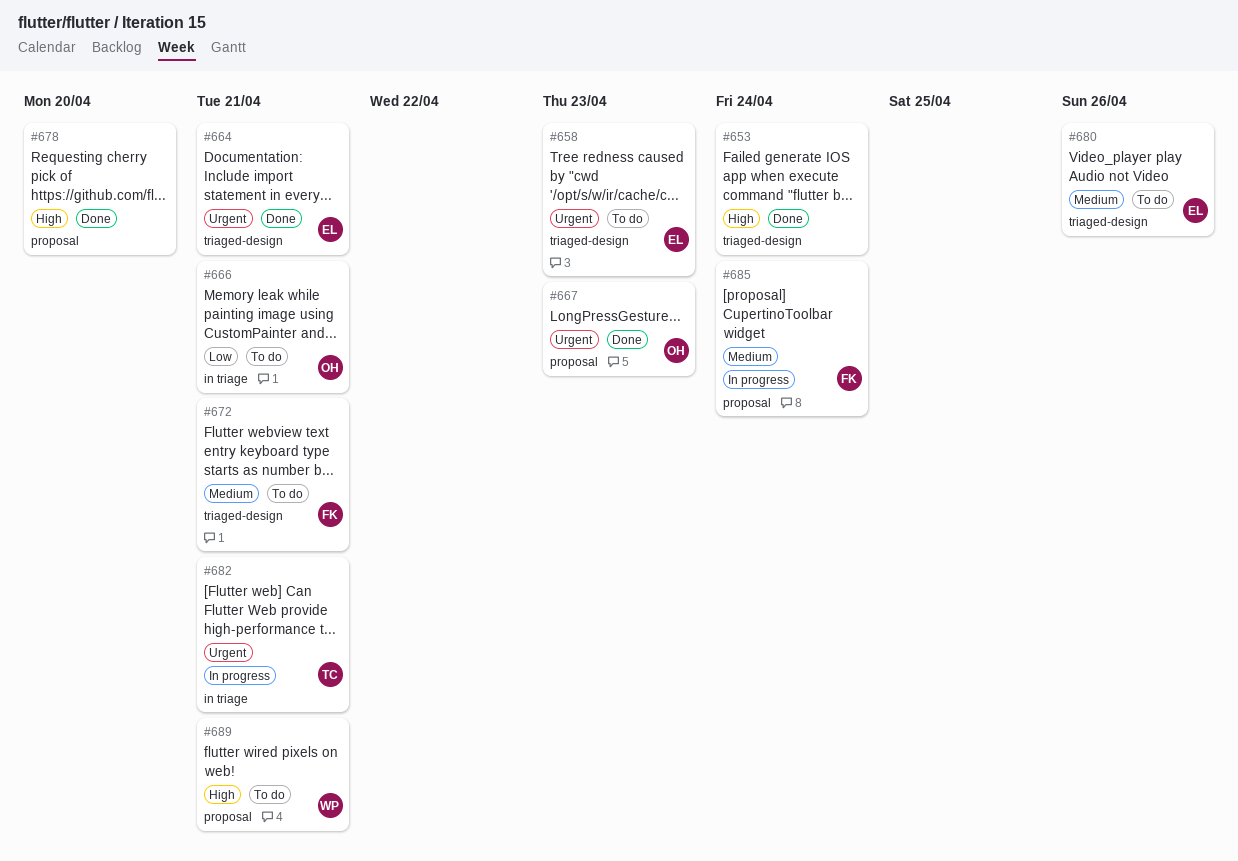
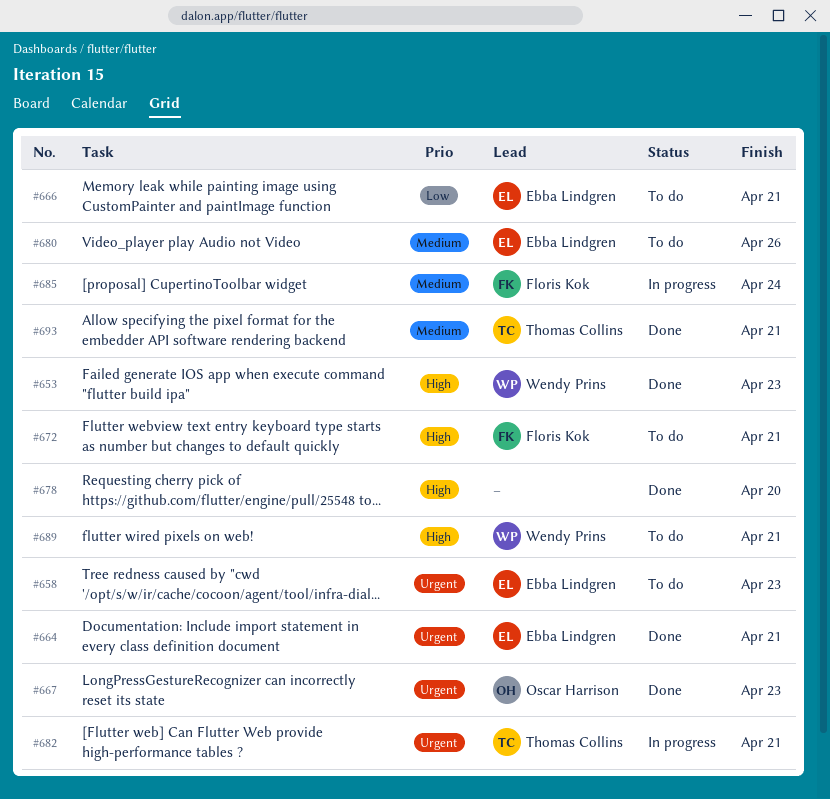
#653, owner: none -> Wendy Prins
#653, due: Apr 24 -> Apr 23
#666, owner: Oscar Harrison -> Ebba Lindgren
#672, priority: Medium -> High
#693: none -> present

